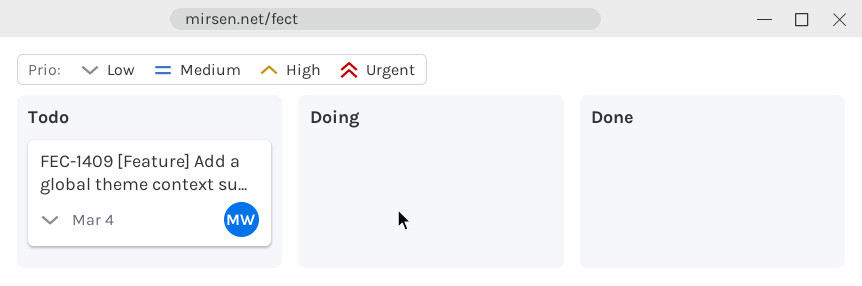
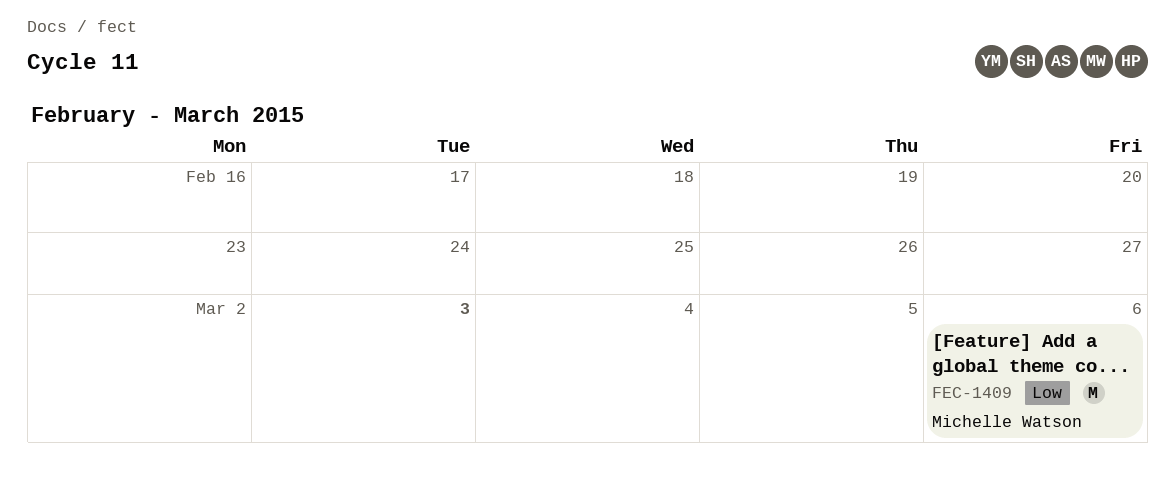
FEC-1409, due: Mar 4 -> Mar 6

